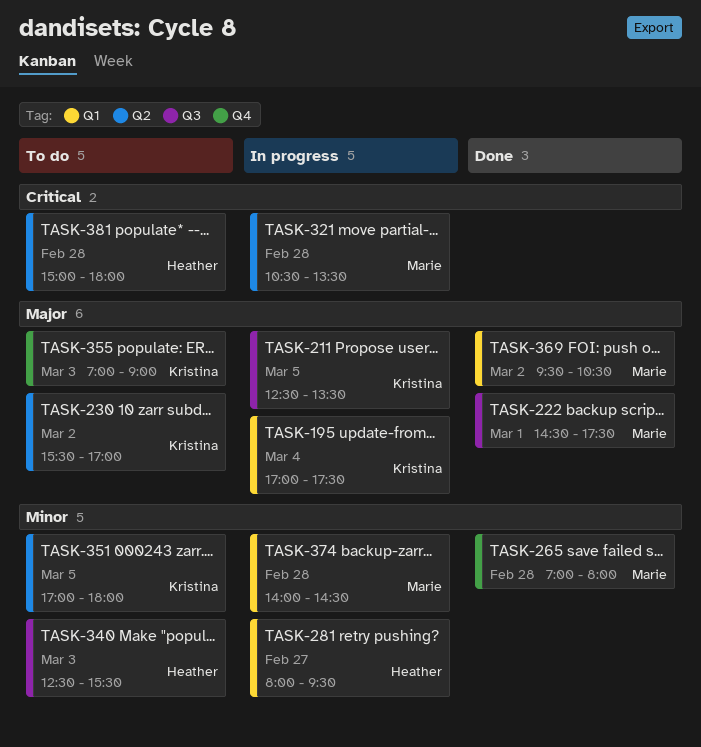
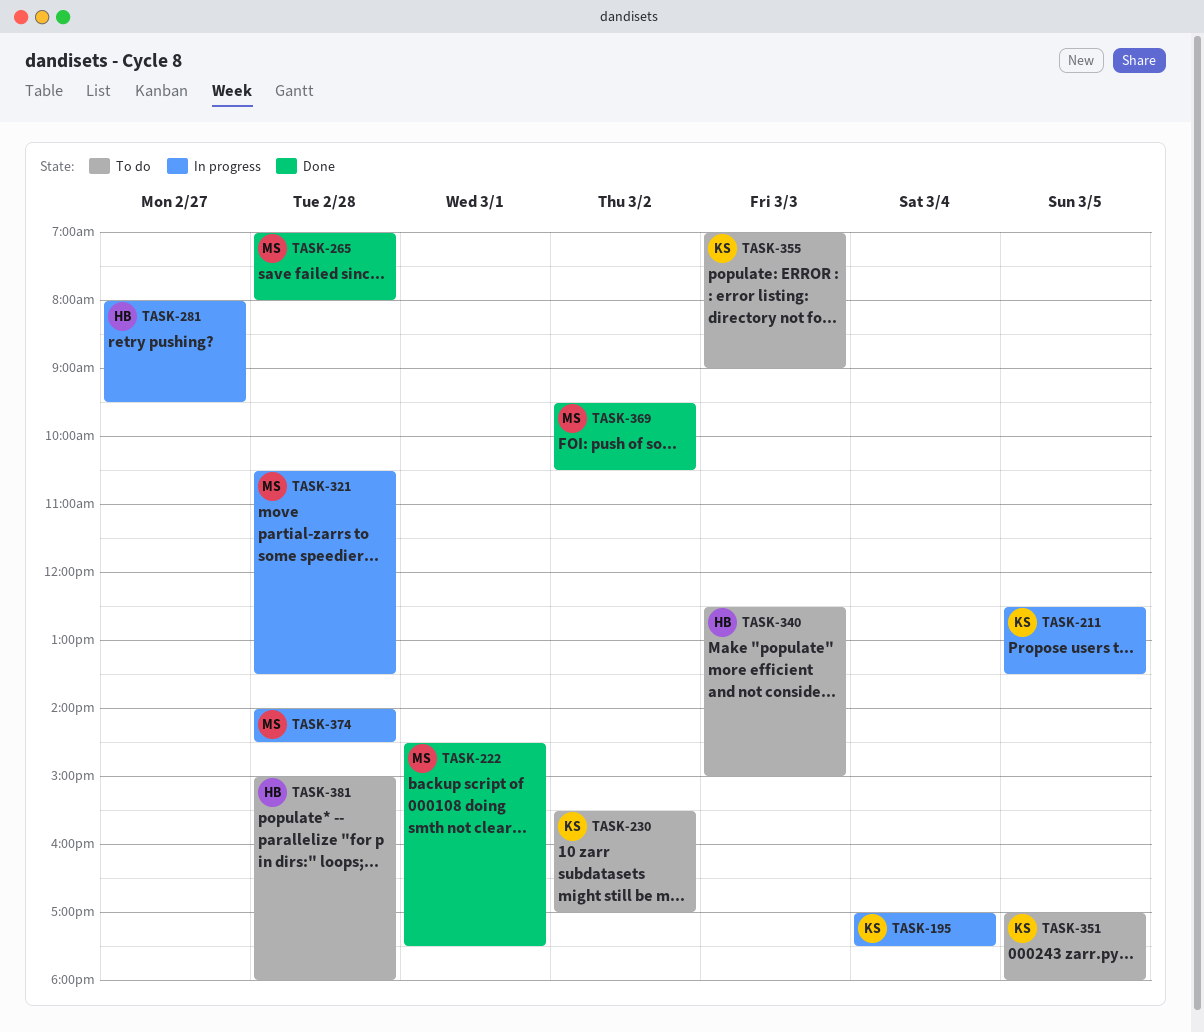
TASK-340, ends: 15:30 -> 15:00

